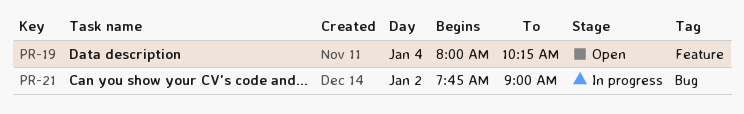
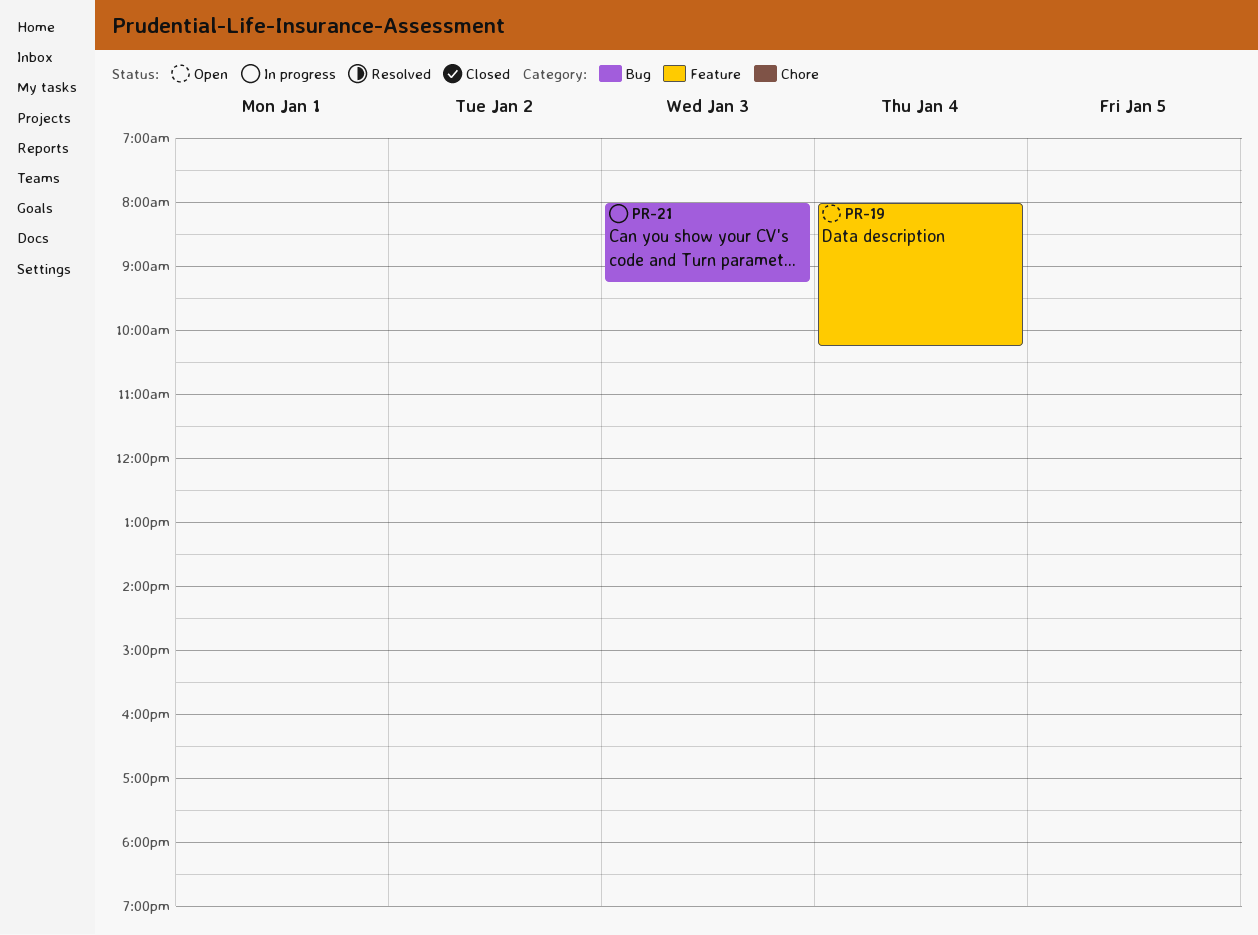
PR-21, day: Jan 2 -> Jan 3
PR-21, begins: 07:45 -> 08:00
PR-21, ends: 09:00 -> 09:15

